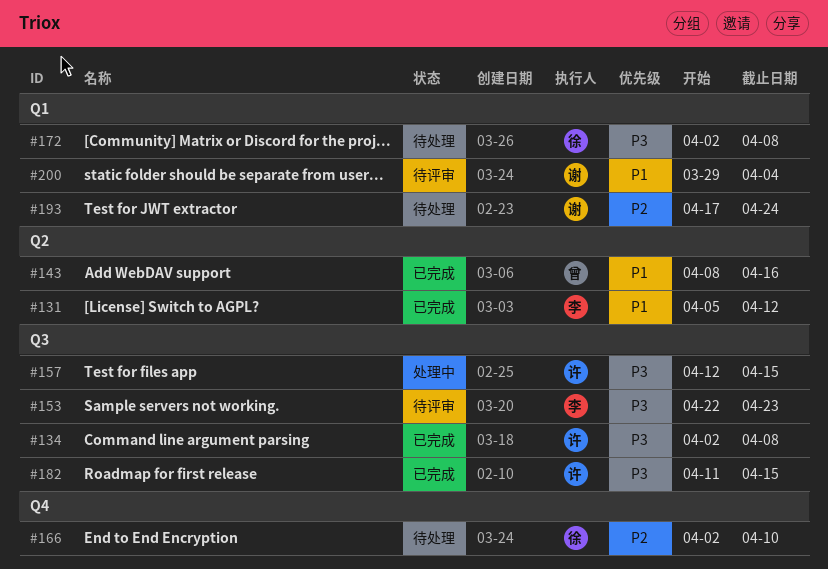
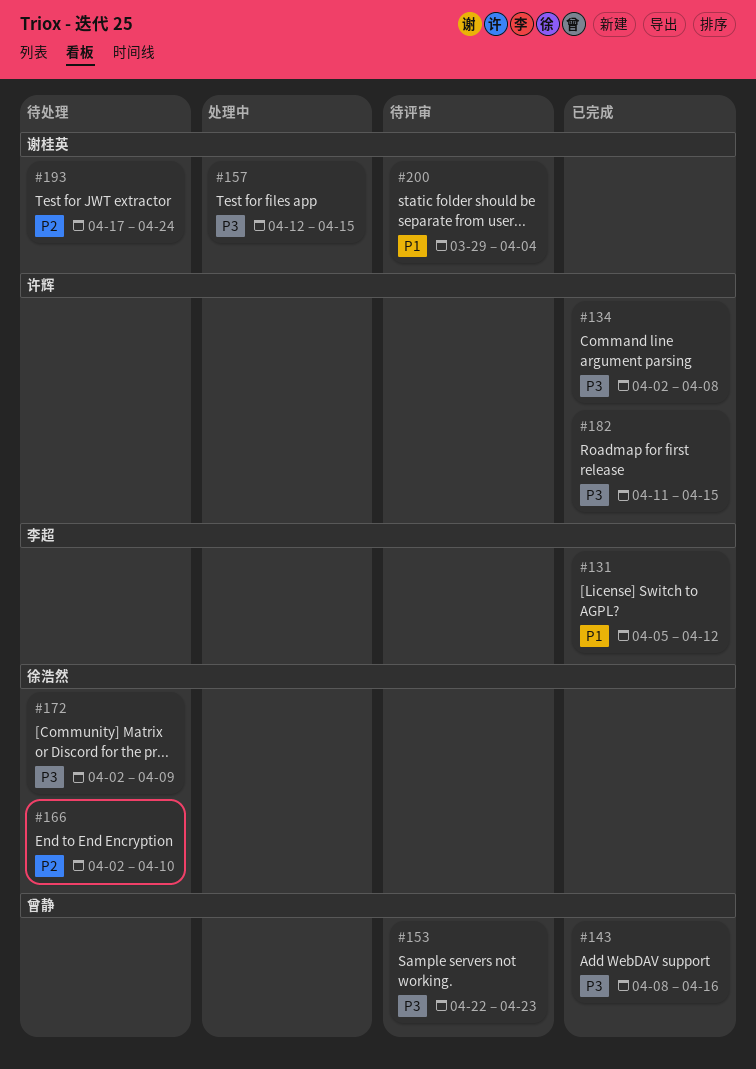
#143, priority: P1 -> P3
#153, owner: 李超 -> 曾静
#157, owner: 许辉 -> 谢桂英
#172, due: Apr 8 -> Apr 9

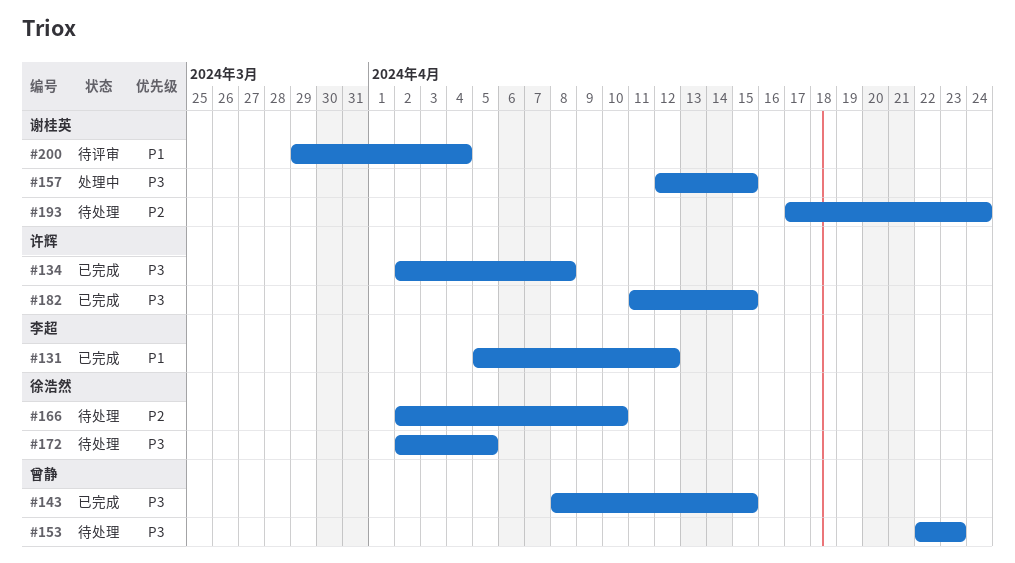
#143, due: Apr 16 -> Apr 15
#153, status: 待评审 -> 待处理
#172, due: Apr 9 -> Apr 5

